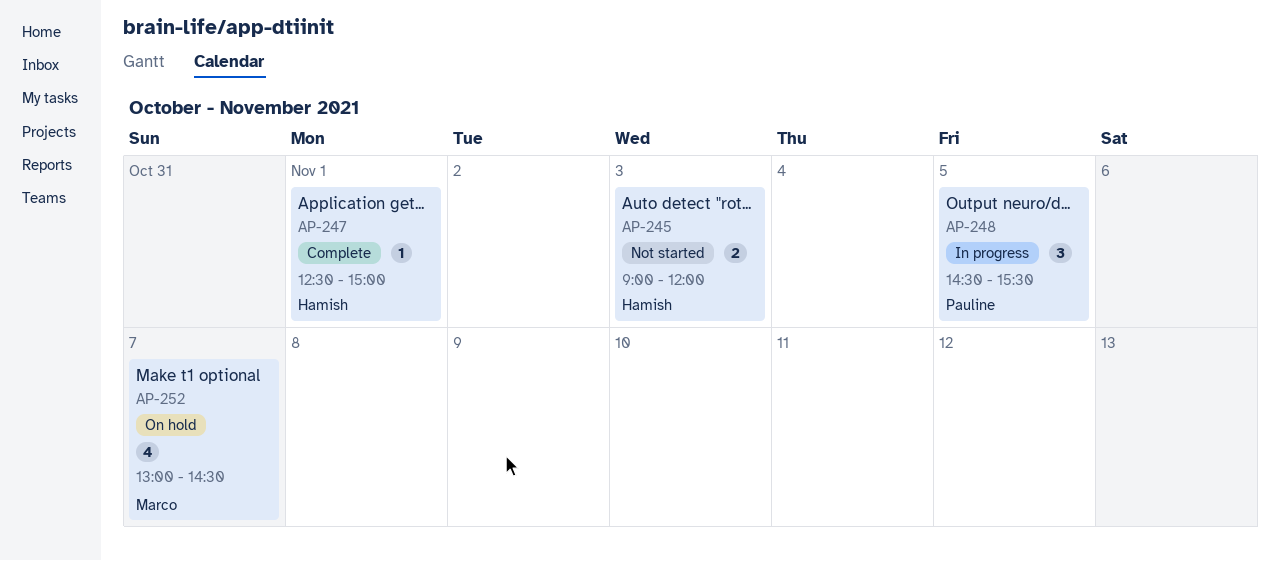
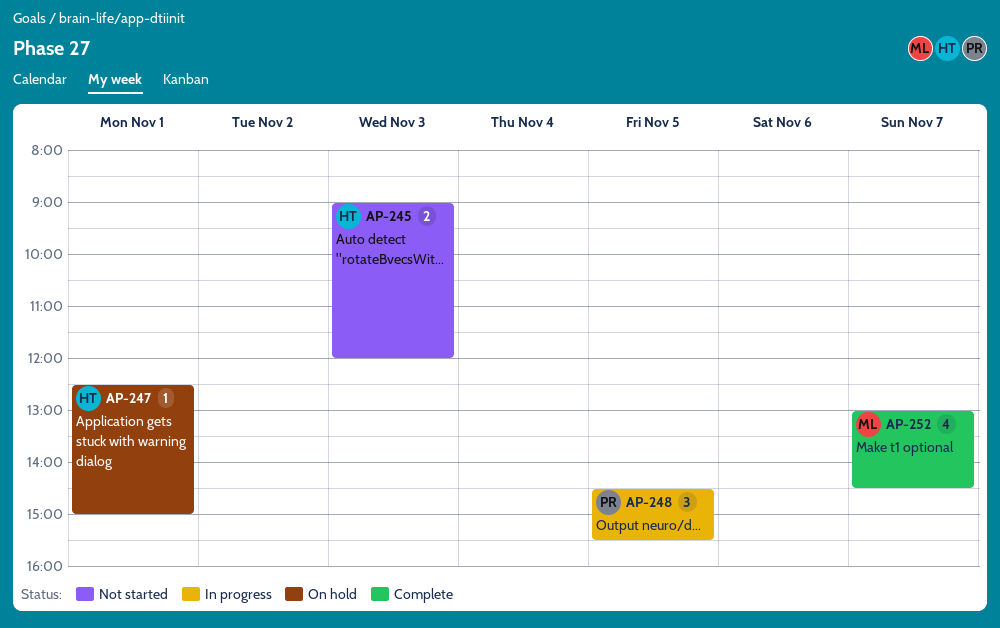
AP-247, status: Complete -> On hold
AP-252, status: On hold -> Complete

